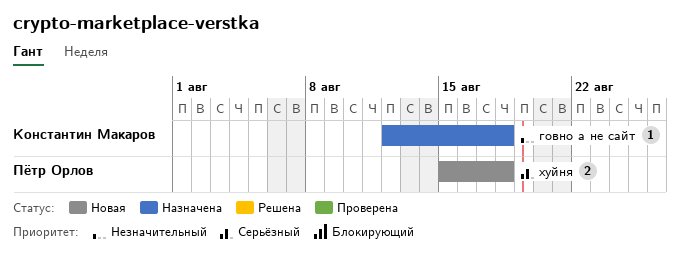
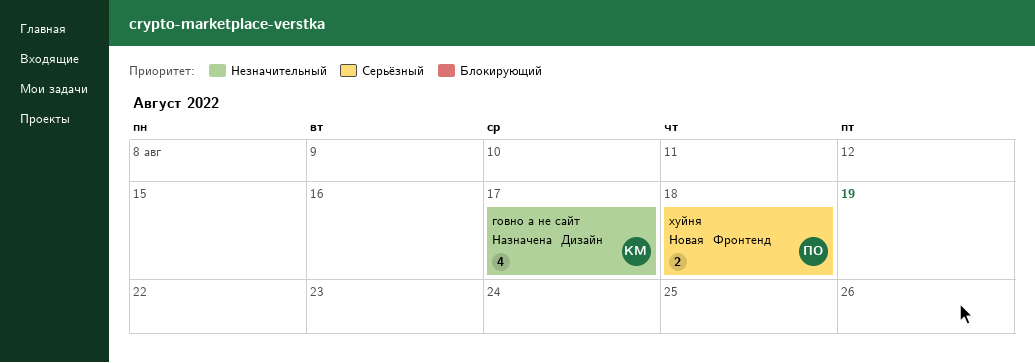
говно а не сайт, estimate: 1 -> 4
говно а не сайт, due: Aug 18 -> Aug 17

